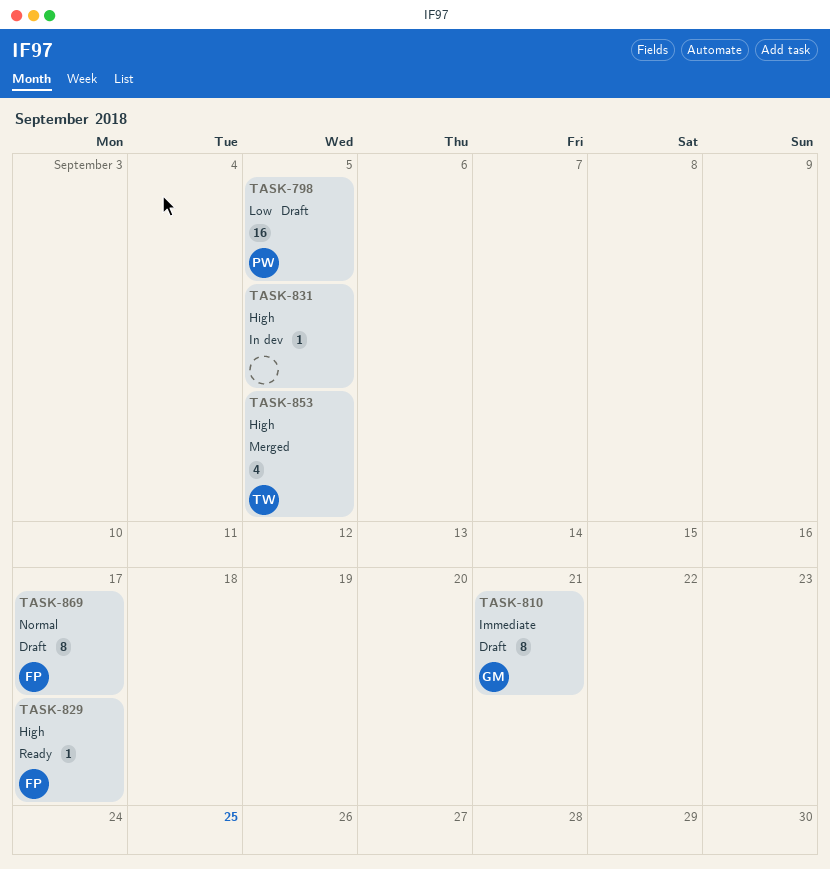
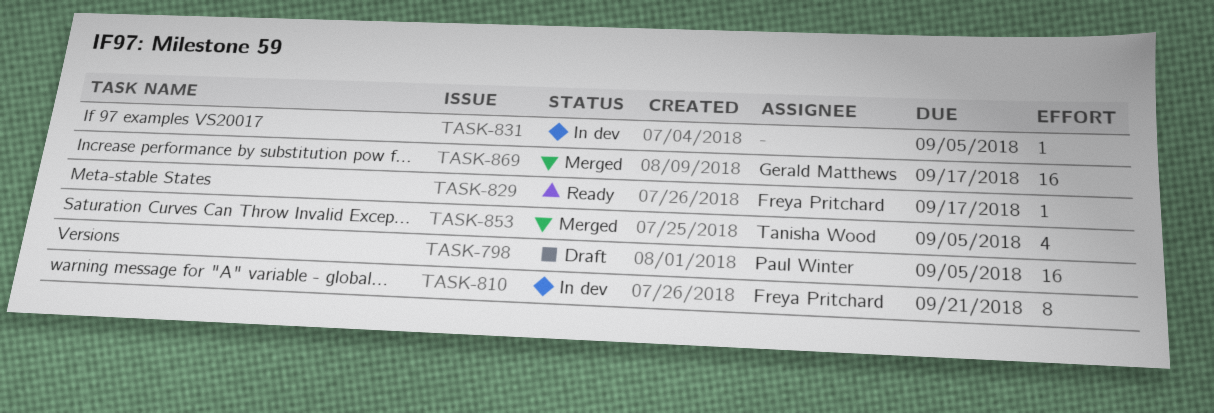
TASK-810, status: Draft -> In dev
TASK-810, owner: Gerald Matthews -> Freya Pritchard
TASK-869, status: Draft -> Merged
TASK-869, owner: Freya Pritchard -> Gerald Matthews
TASK-869, estimate: 8 -> 16

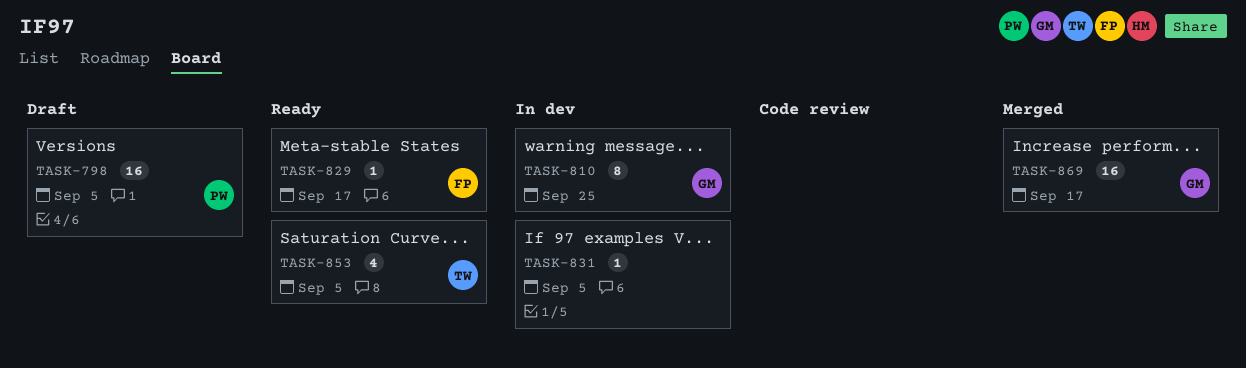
TASK-810, owner: Freya Pritchard -> Gerald Matthews
TASK-810, due: Sep 21 -> Sep 25
TASK-853, status: Merged -> Ready

